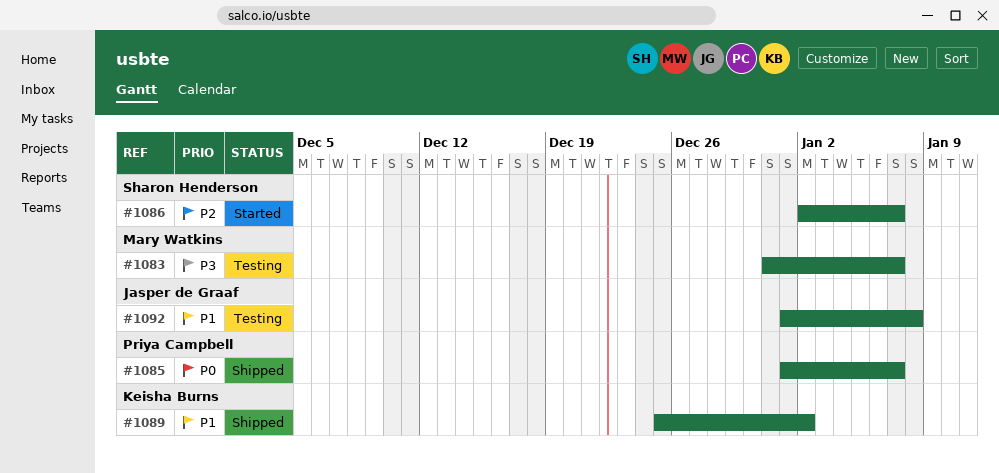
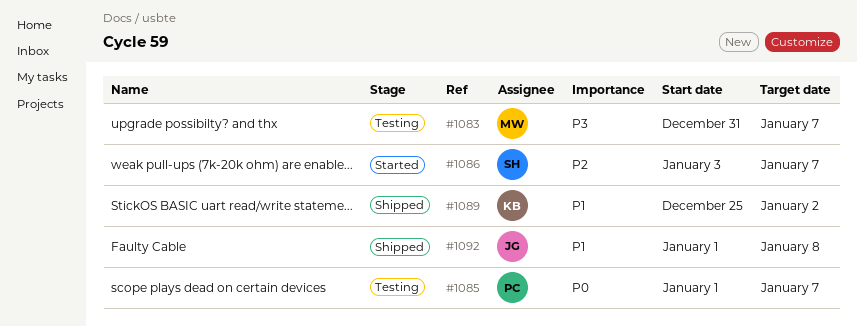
#1085, status: Shipped -> Testing
#1086, start: Jan 2 -> Jan 3
#1092, status: Testing -> Shipped

